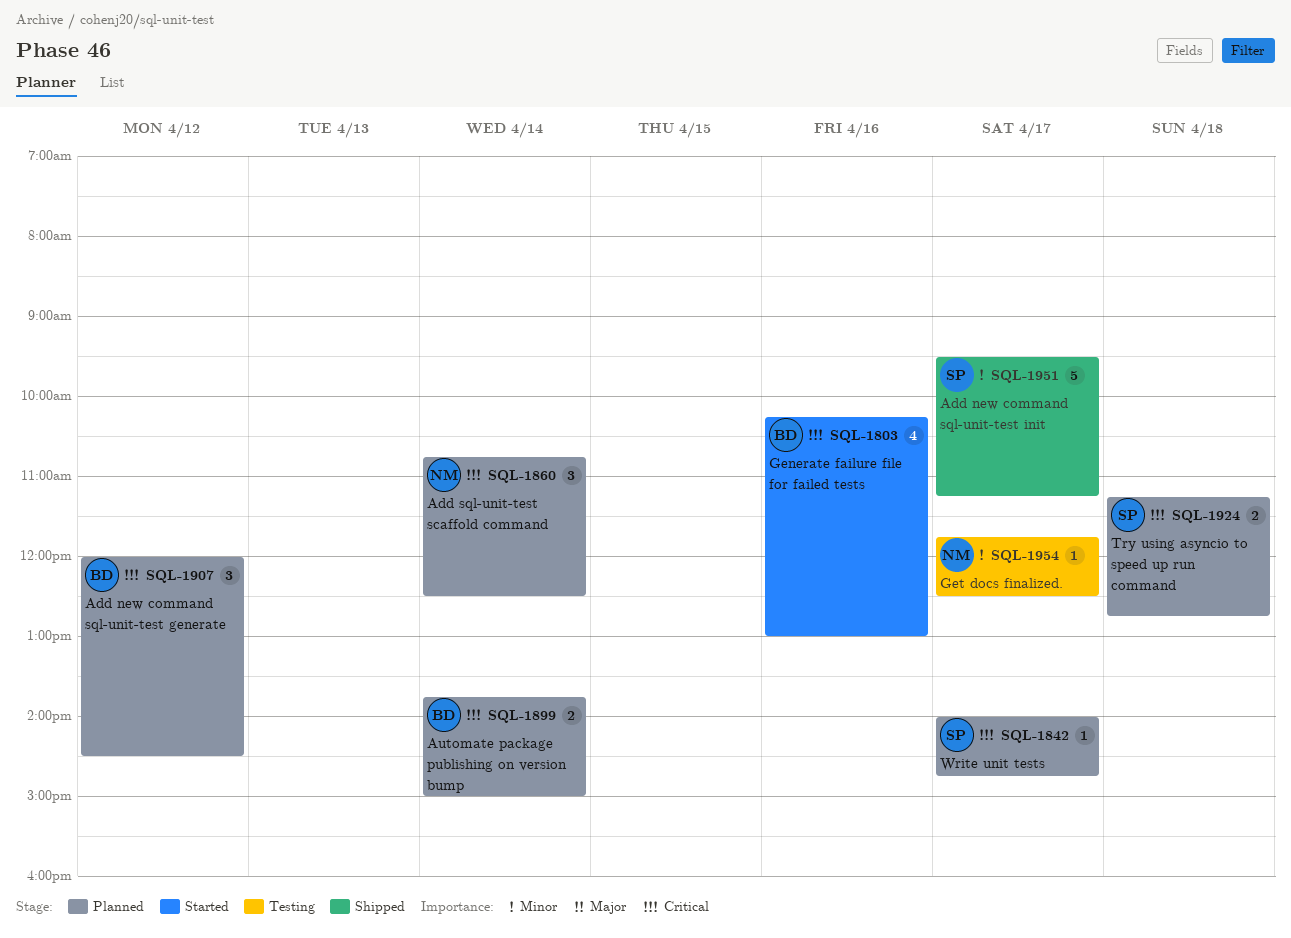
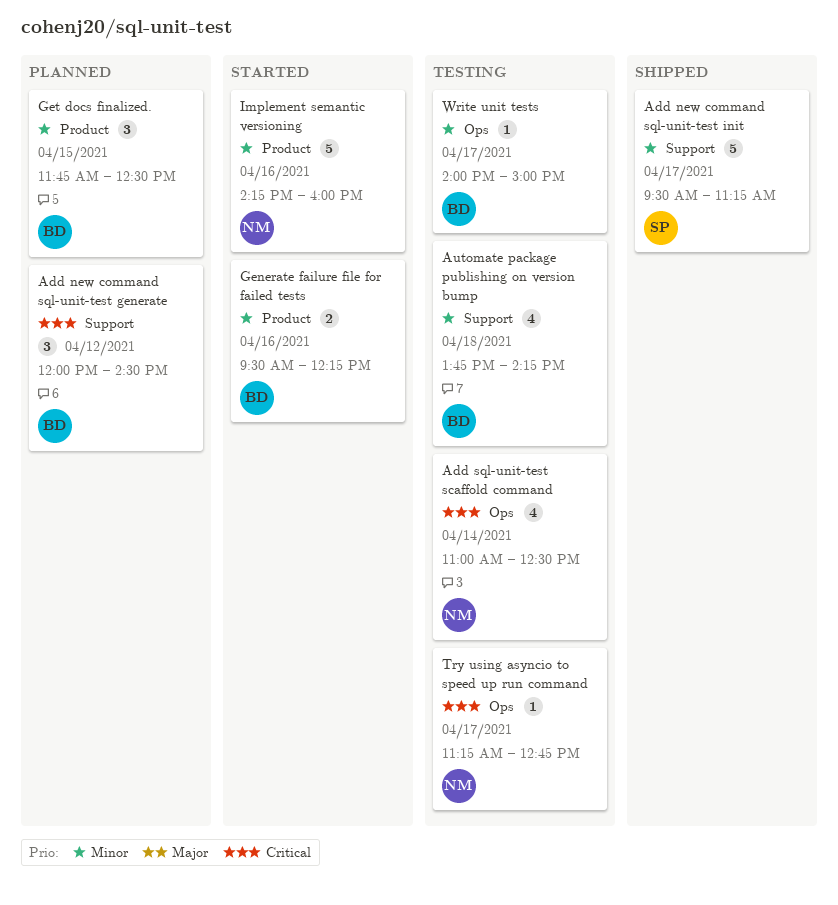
Add sql-unit-test scaffold command, status: Planned -> Testing
Add sql-unit-test scaffold command, estimate: 3 -> 4
Add sql-unit-test scaffold command, begins: 10:45 -> 11:00
Automate package publishing on version bump, status: Planned -> Testing
Automate package publishing on version bump, priority: Critical -> Minor
Automate package publishing on version bump, estimate: 2 -> 4
Automate package publishing on version bump, day: Apr 14 -> Apr 18
Automate package publishing on version bump, ends: 15:00 -> 14:15
Generate failure file for failed tests, priority: Critical -> Minor
Generate failure file for failed tests, estimate: 4 -> 2
Generate failure file for failed tests, begins: 10:15 -> 09:30
Generate failure file for failed tests, ends: 13:00 -> 12:15
Get docs finalized., status: Testing -> Planned
Get docs finalized., owner: NM -> BD
Get docs finalized., estimate: 1 -> 3
Get docs finalized., day: Apr 17 -> Apr 15
Implement semantic versioning: none -> present
Try using asyncio to speed up run command, status: Planned -> Testing
Try using asyncio to speed up run command, owner: SP -> NM
Try using asyncio to speed up run command, estimate: 2 -> 1
Try using asyncio to speed up run command, day: Apr 18 -> Apr 17
Write unit tests, status: Planned -> Testing
Write unit tests, owner: SP -> BD
Write unit tests, priority: Critical -> Minor
Write unit tests, ends: 14:45 -> 15:00

